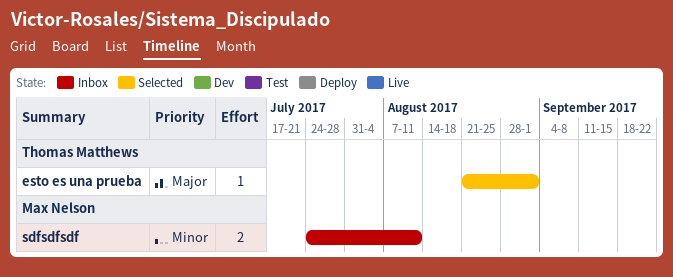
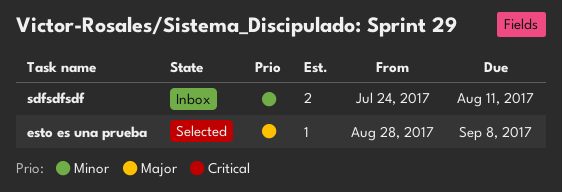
esto es una prueba, start: Aug 21 -> Aug 28
esto es una prueba, due: Sep 1 -> Sep 8

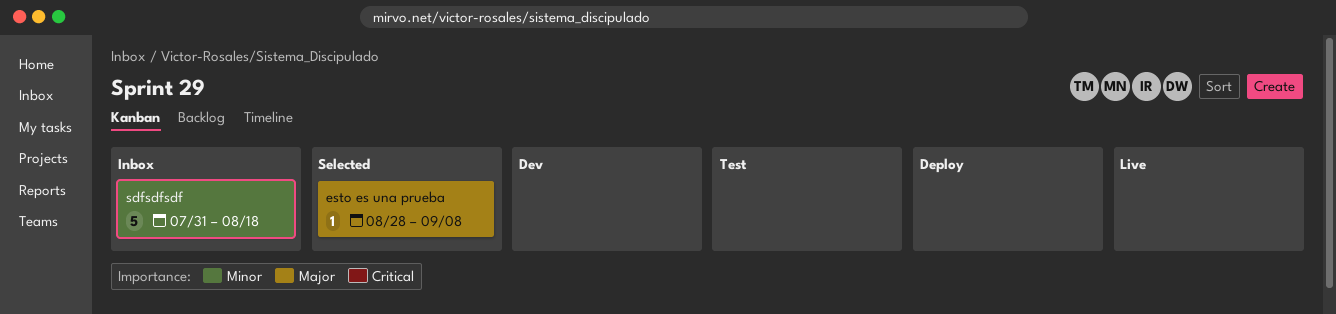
sdfsdfsdf, estimate: 2 -> 5
sdfsdfsdf, start: Jul 24 -> Jul 31
sdfsdfsdf, due: Aug 11 -> Aug 18

